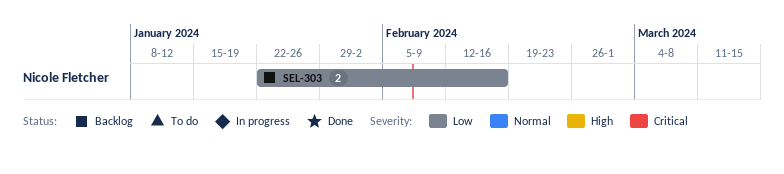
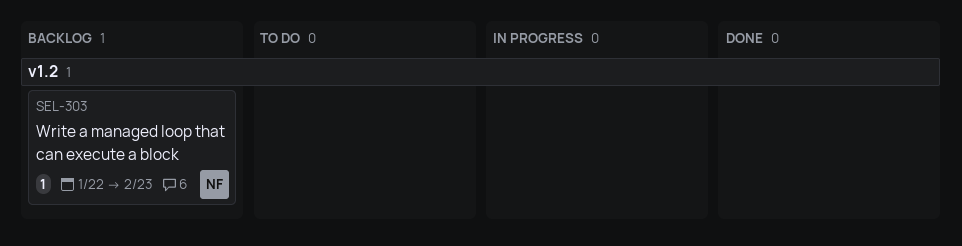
SEL-303, estimate: 2 -> 1
SEL-303, due: Feb 16 -> Feb 23

